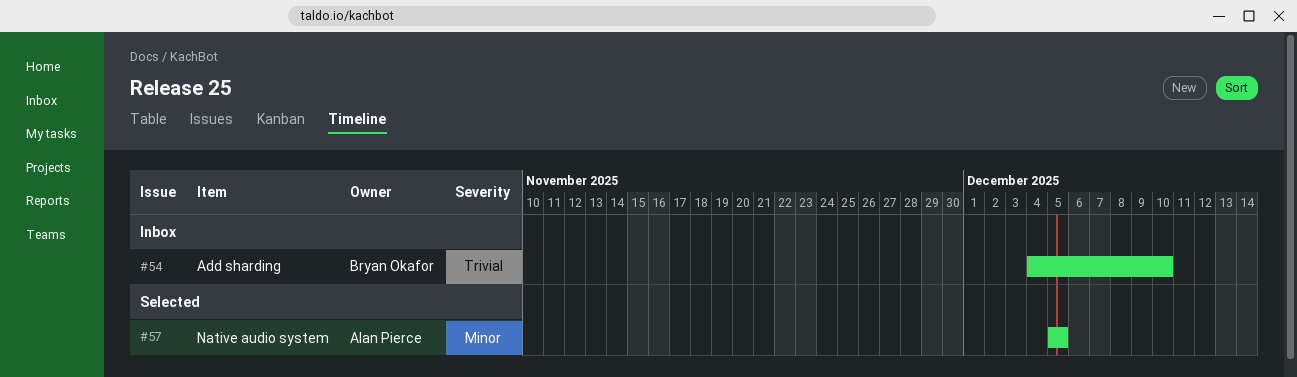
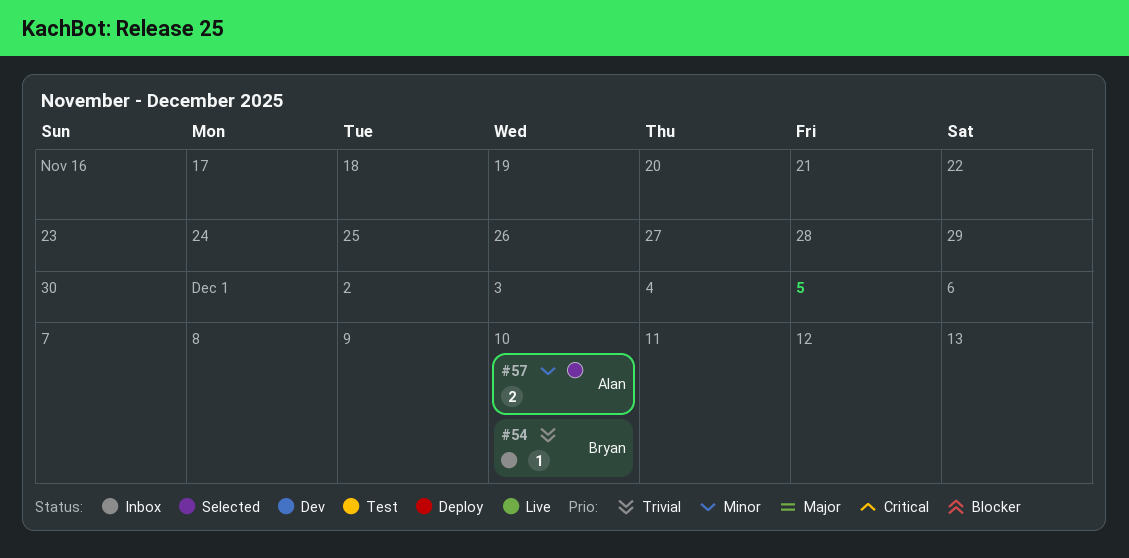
#57, due: Dec 5 -> Dec 10

